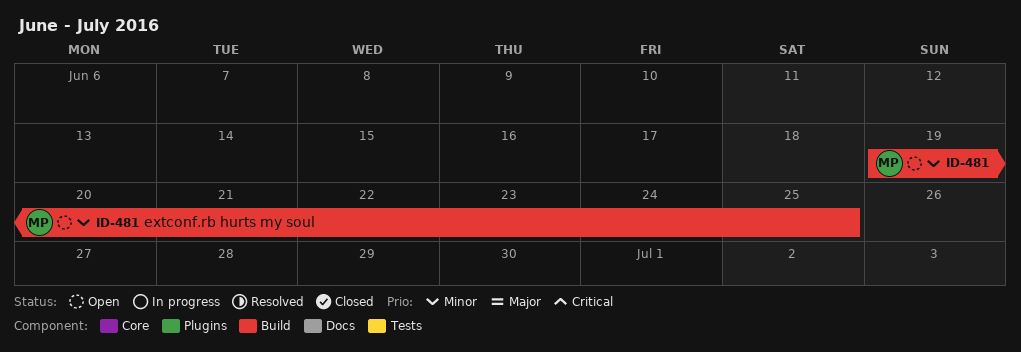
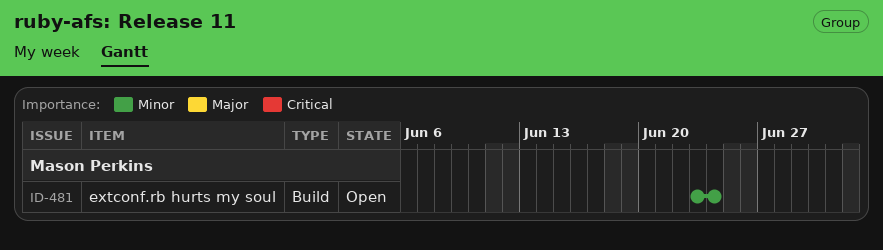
ID-481, start: Jun 19 -> Jun 23
ID-481, due: Jun 25 -> Jun 24

